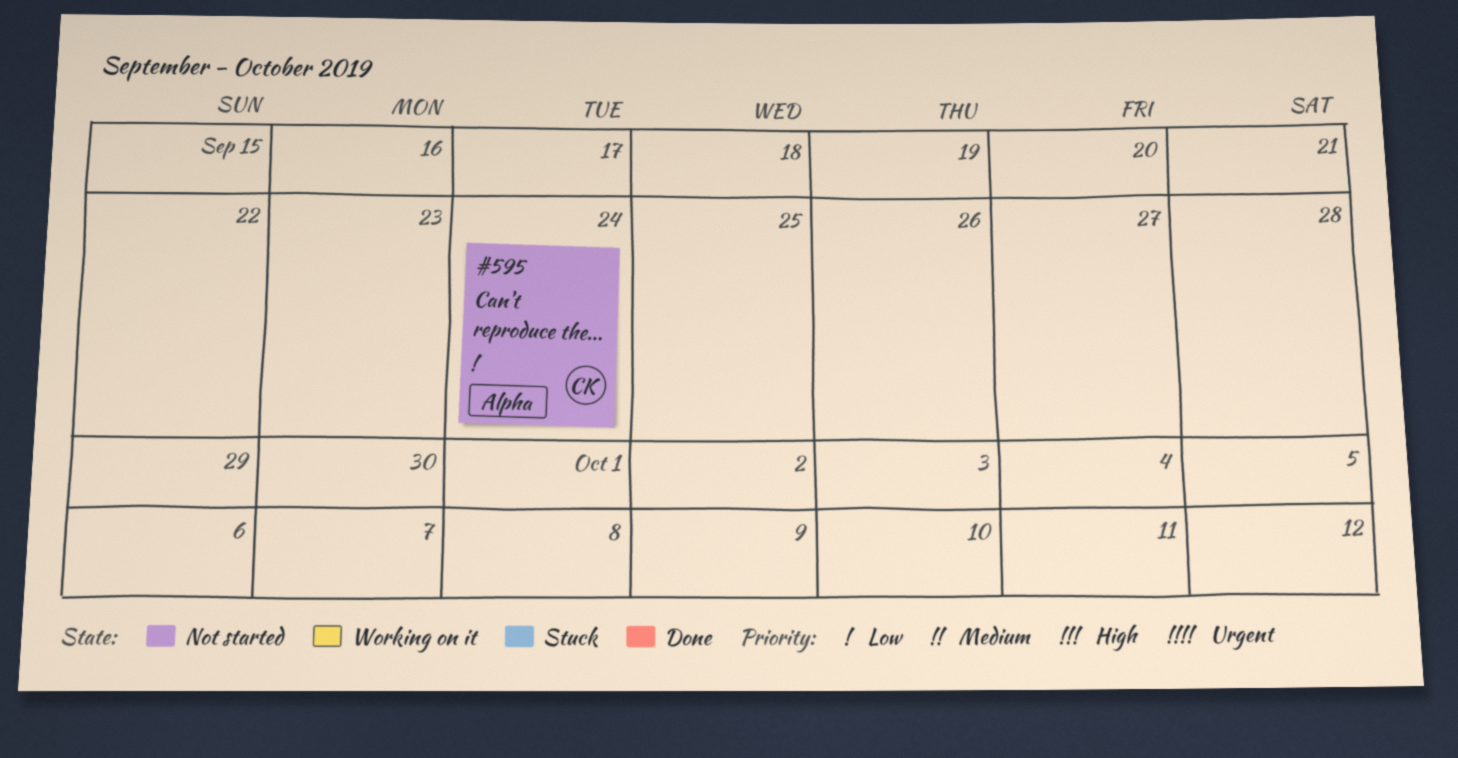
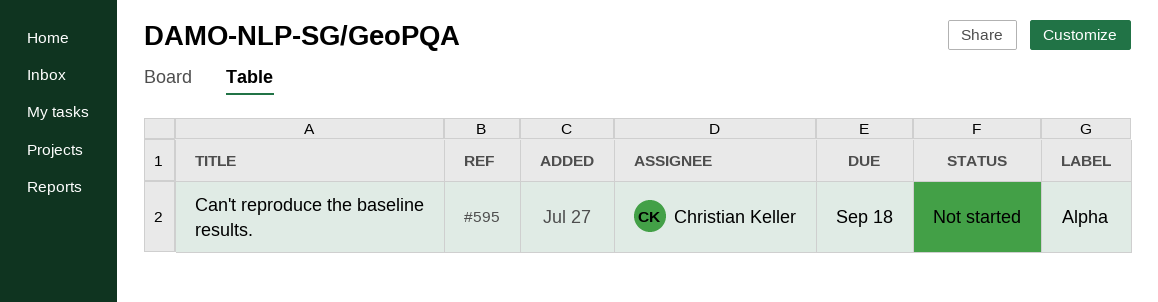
#595, due: Sep 24 -> Sep 18

